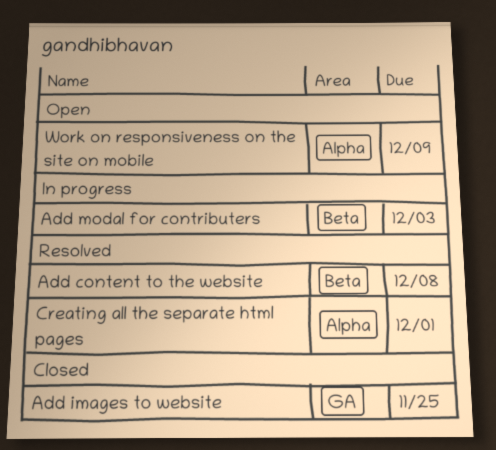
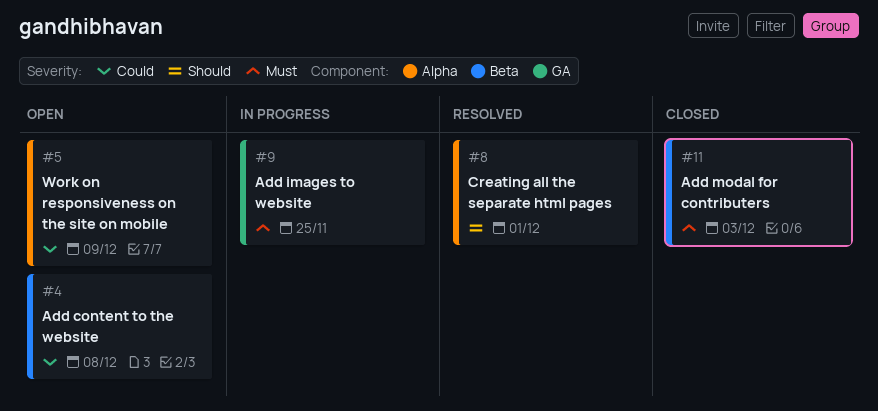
Add content to the website, status: Resolved -> Open
Add images to website, status: Closed -> In progress
Add modal for contributers, status: In progress -> Closed

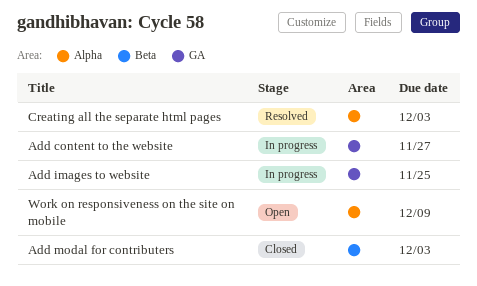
Add content to the website, status: Open -> In progress
Add content to the website, label: Beta -> GA
Add content to the website, due: Dec 8 -> Nov 27
Creating all the separate html pages, due: Dec 1 -> Dec 3

